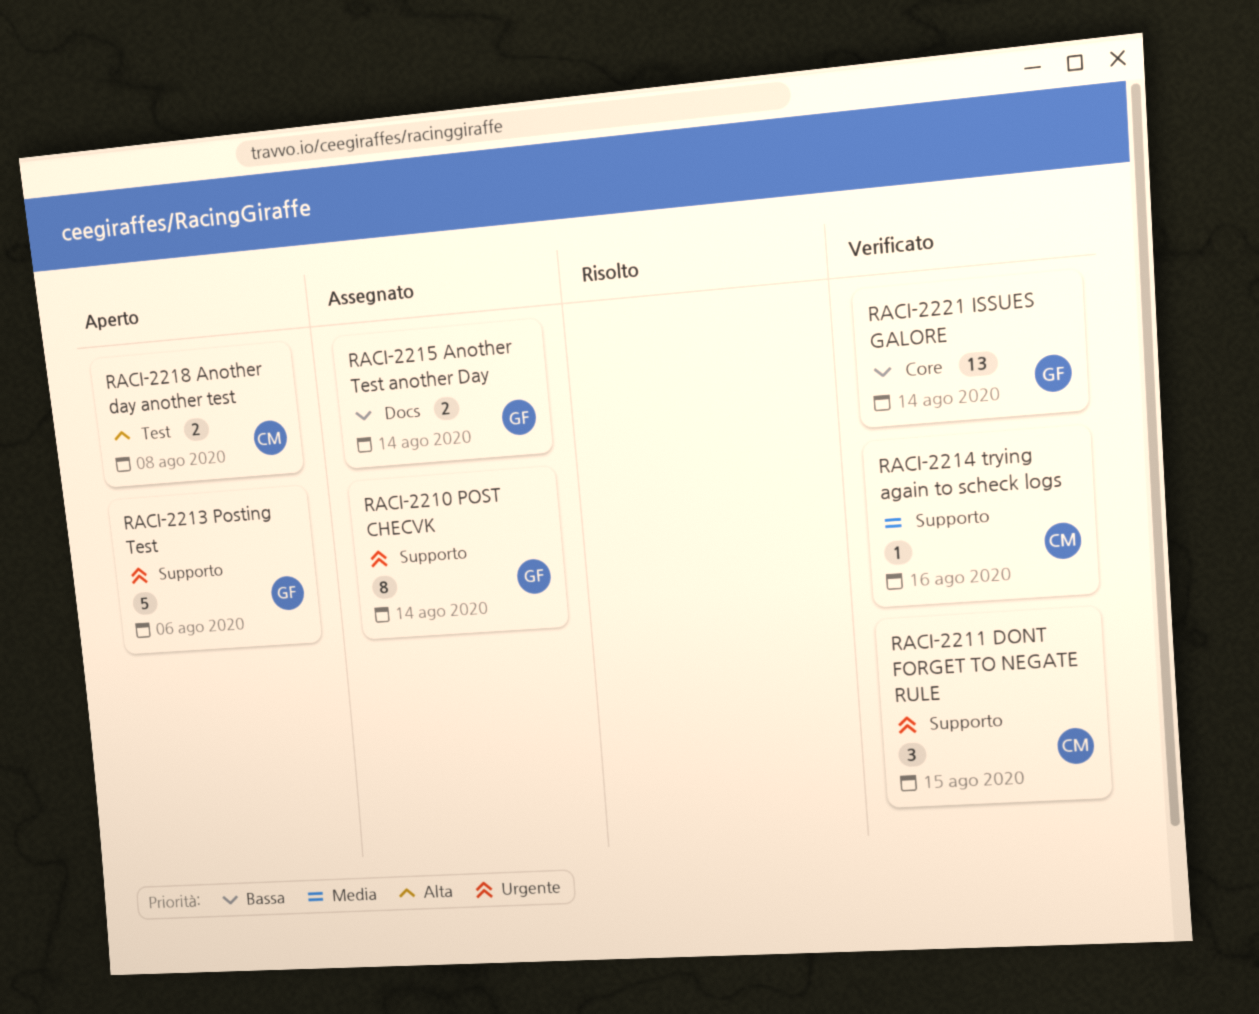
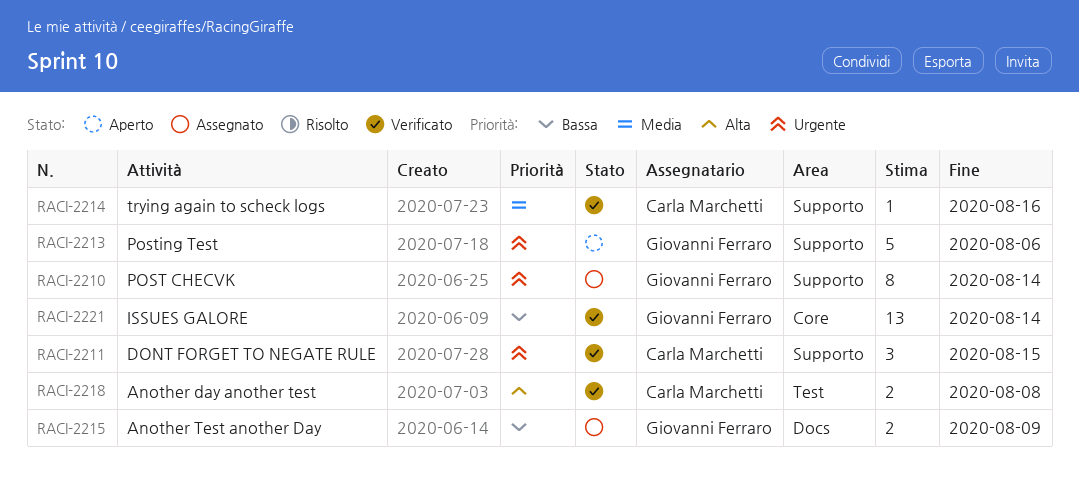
RACI-2215, due: Aug 14 -> Aug 9
RACI-2218, status: Aperto -> Verificato

